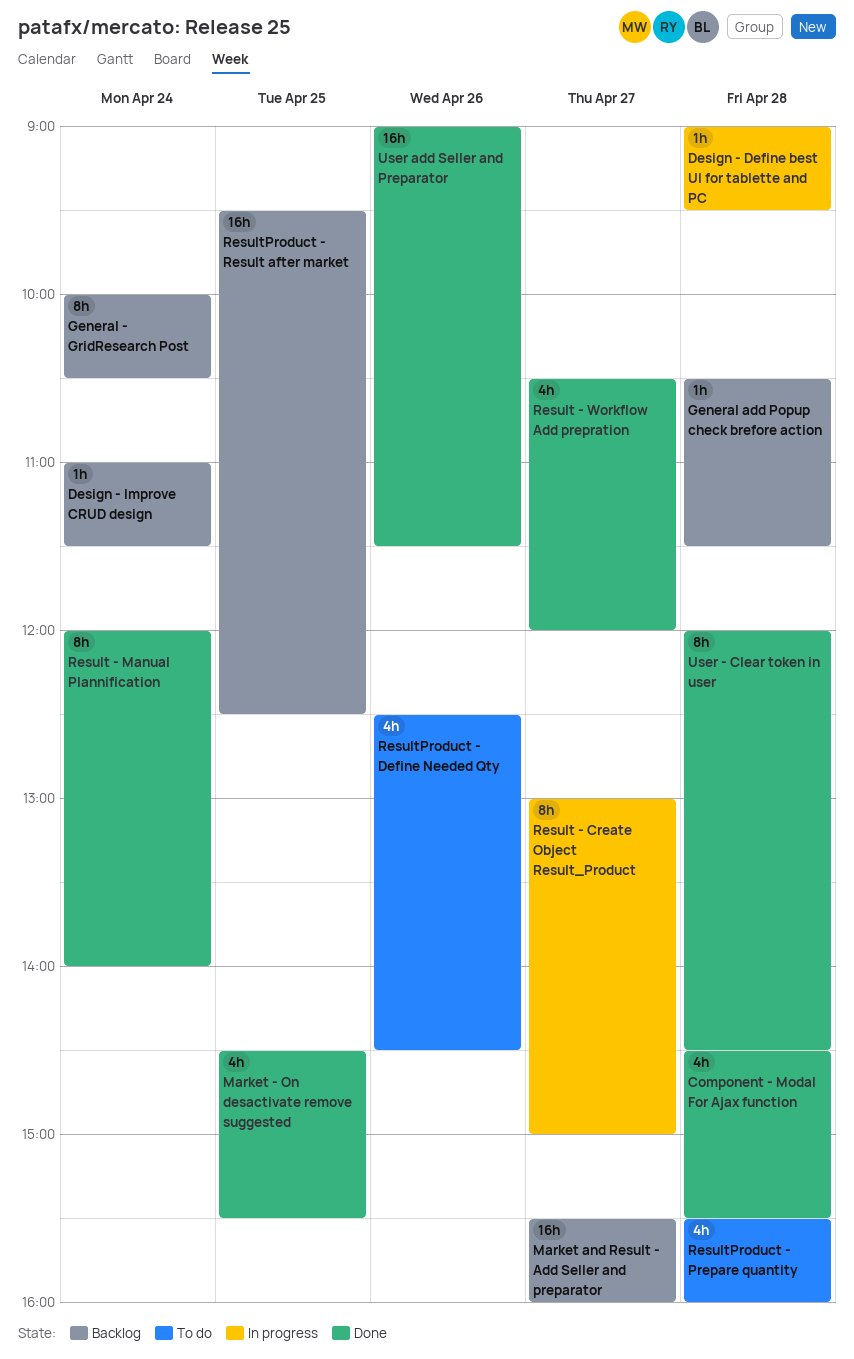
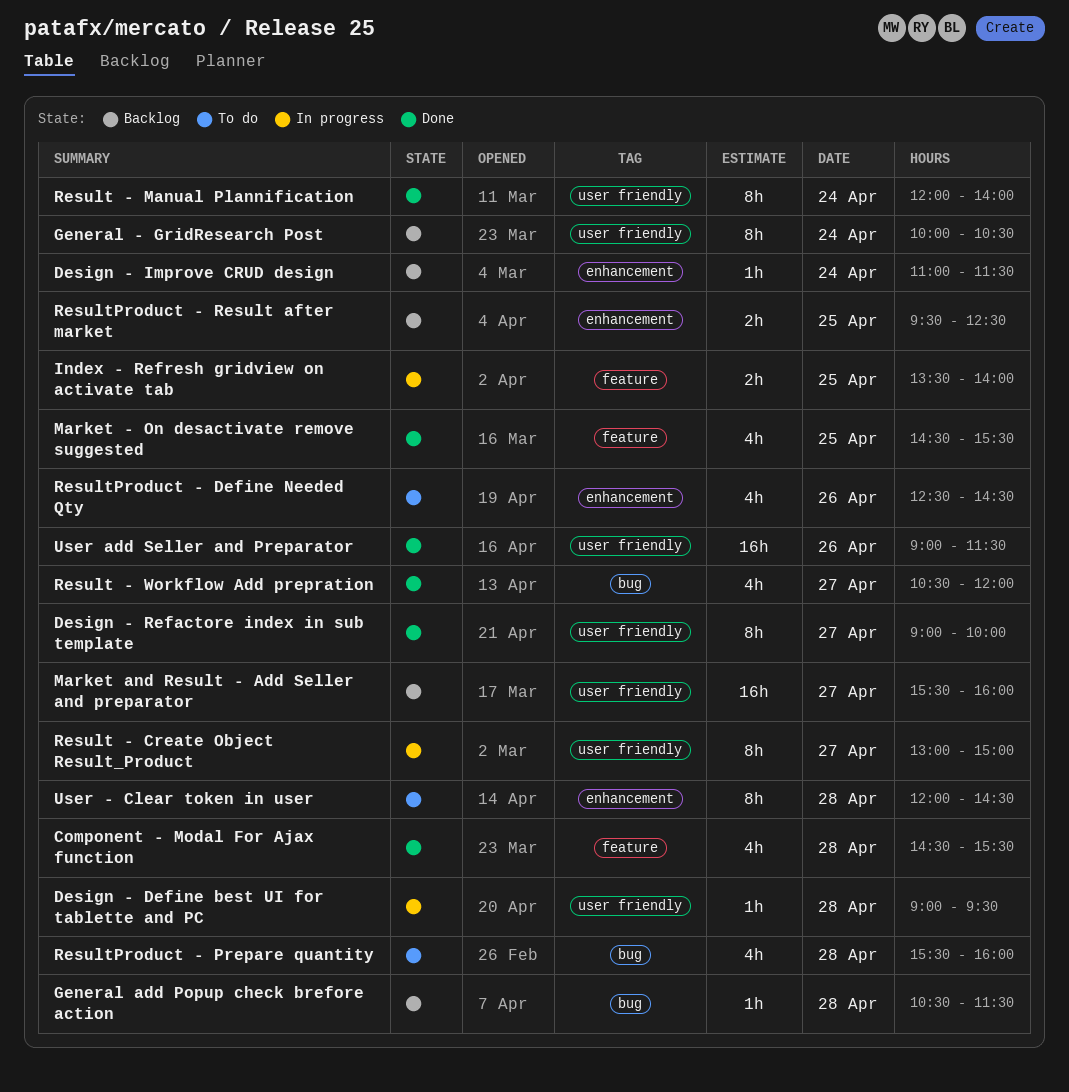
Design - Refactore index in sub template: none -> present
Index - Refresh gridview on activate tab: none -> present
ResultProduct - Result after market, estimate: 16h -> 2h
User - Clear token in user, status: Done -> To do

